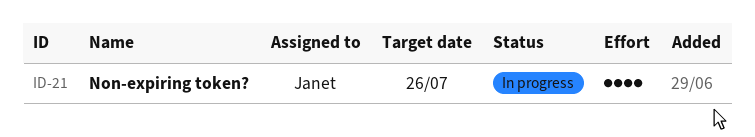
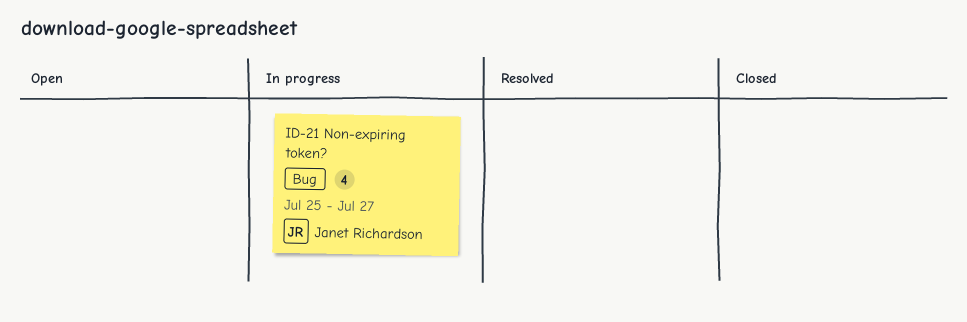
ID-21, due: Jul 26 -> Jul 27

